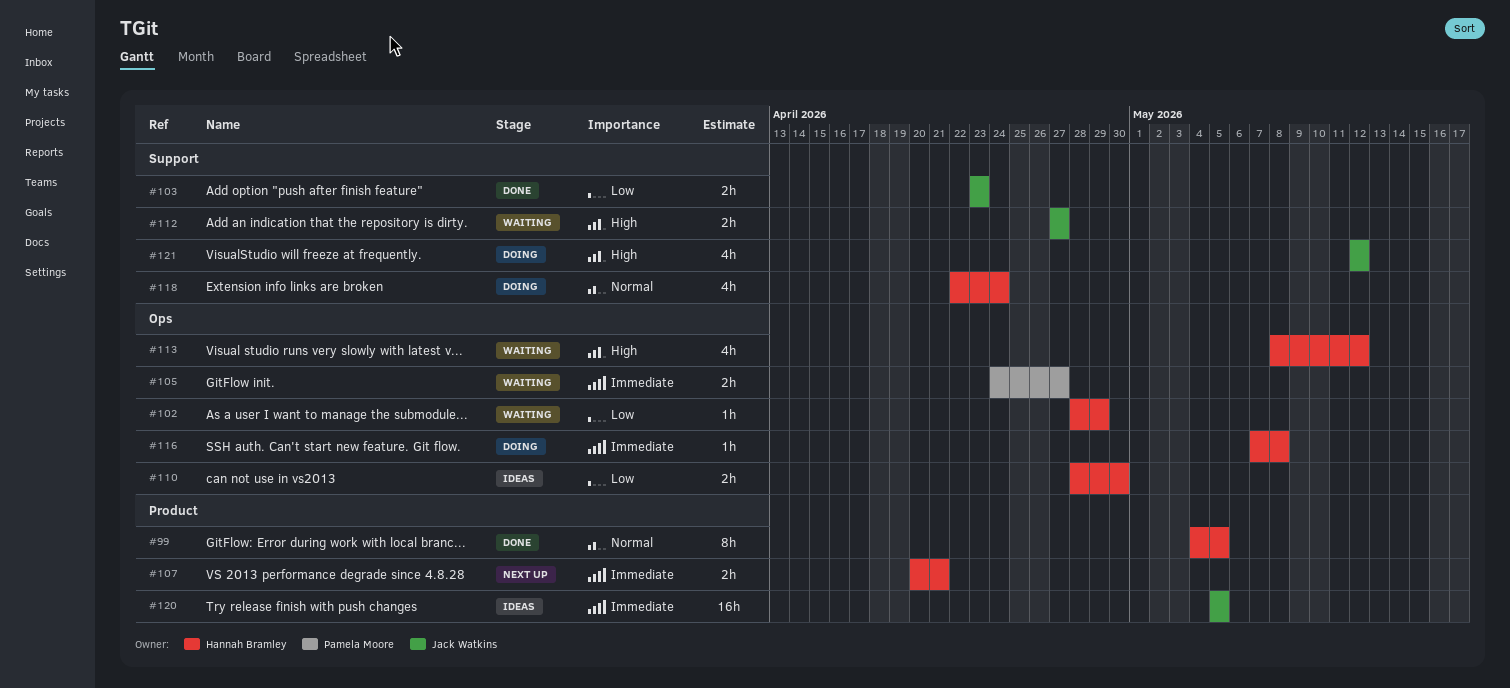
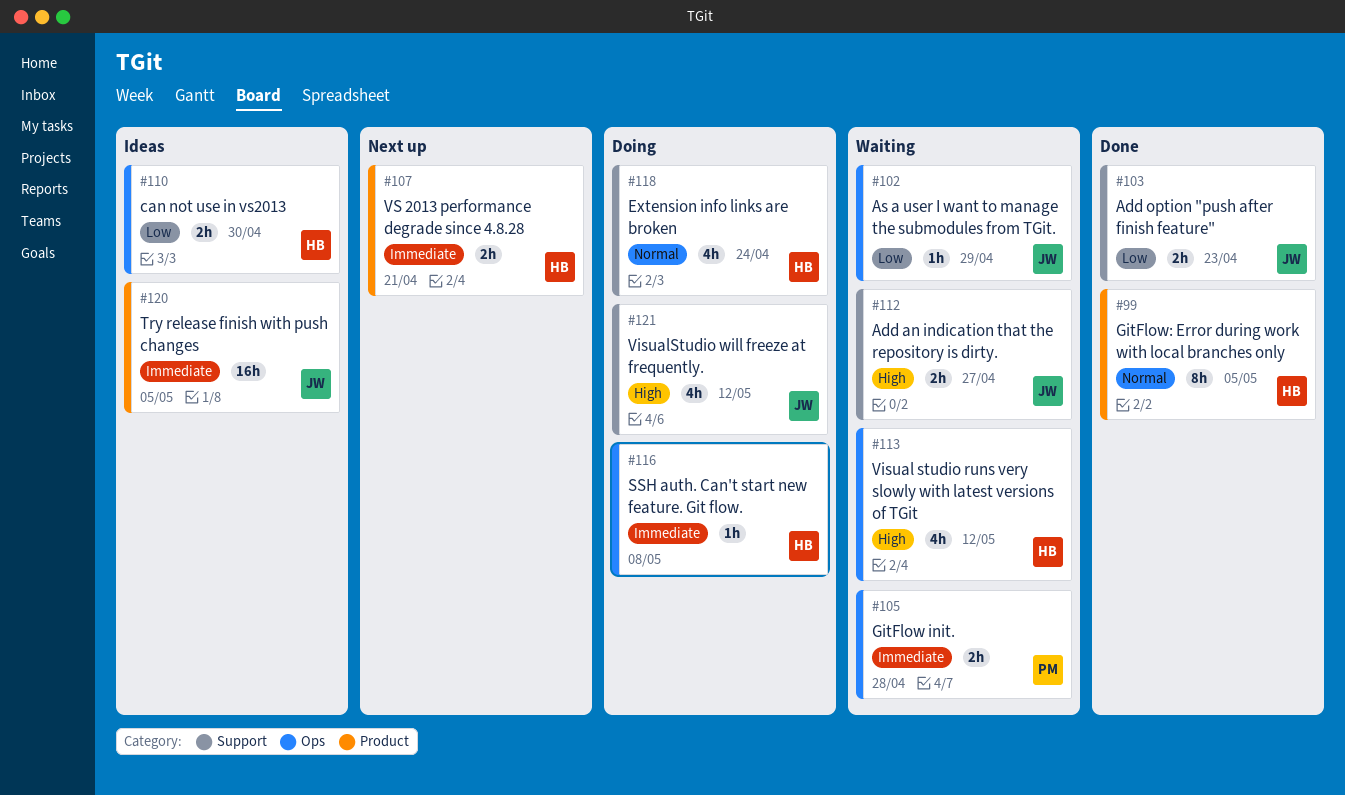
#102, owner: Hannah Bramley -> Jack Watkins
#105, due: Apr 27 -> Apr 28

